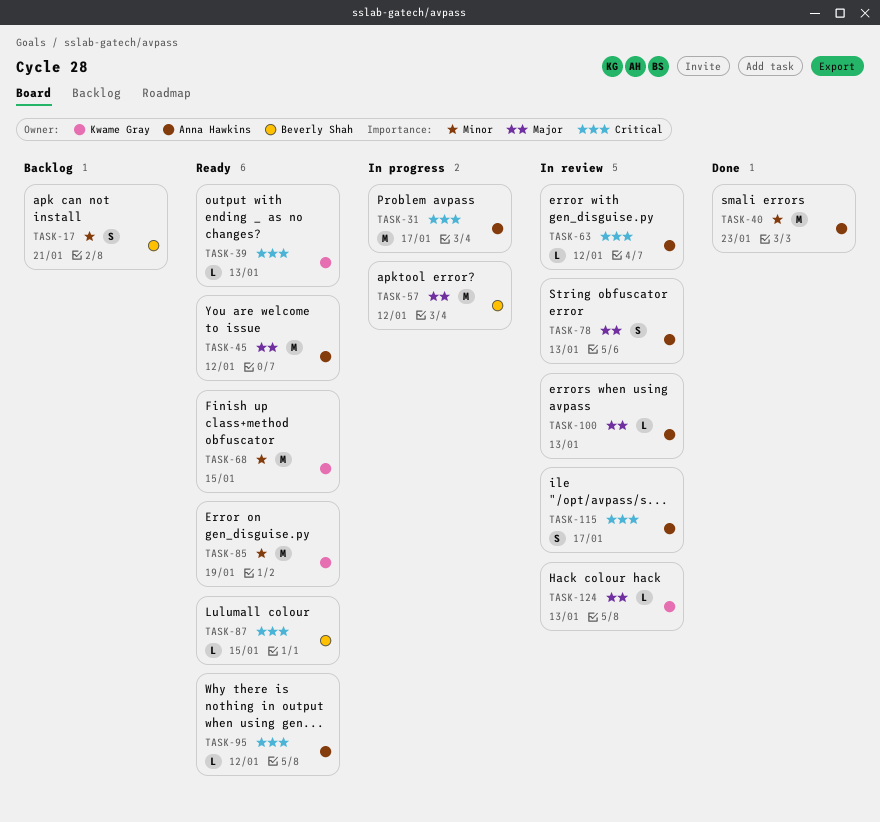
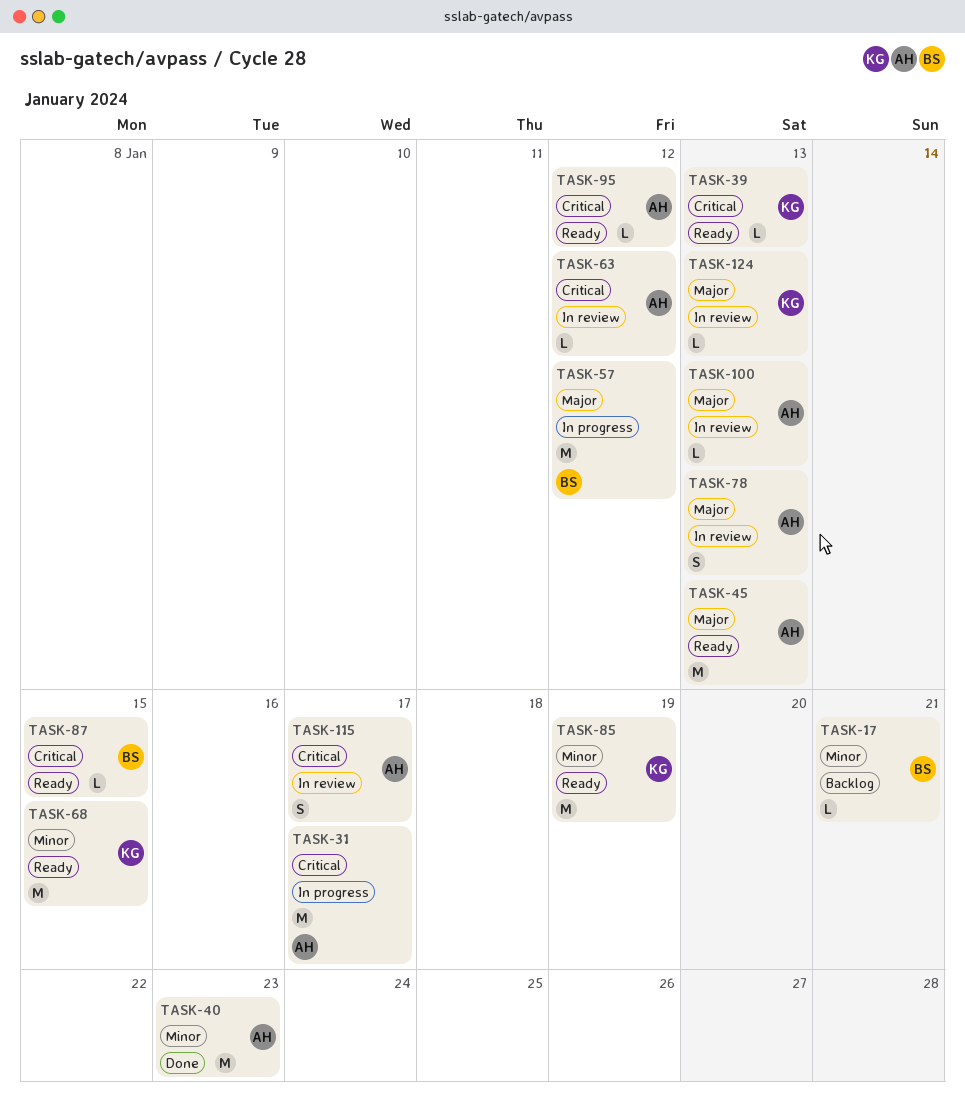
TASK-17, estimate: S -> L
TASK-45, due: Jan 12 -> Jan 13

